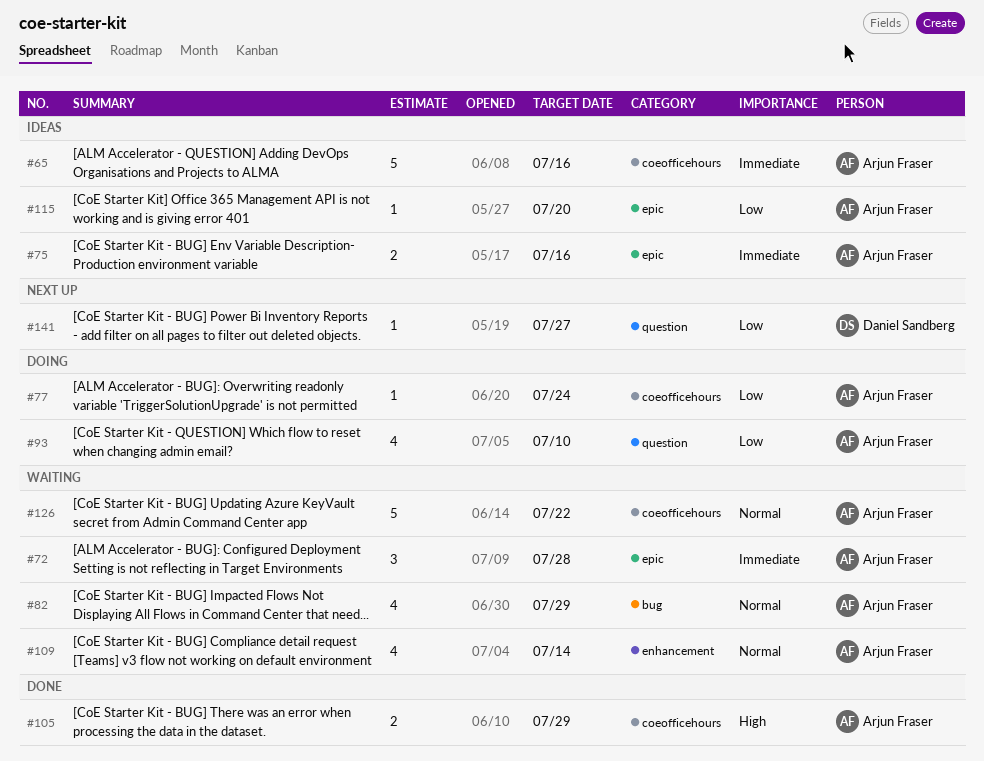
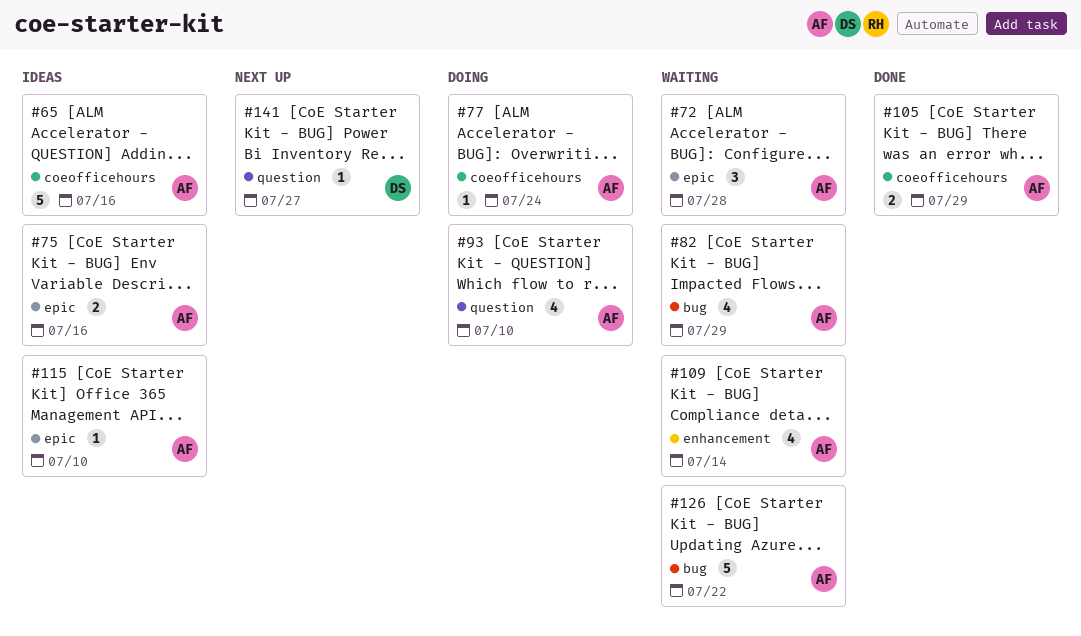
#115, due: Jul 20 -> Jul 10
#126, label: coeofficehours -> bug

